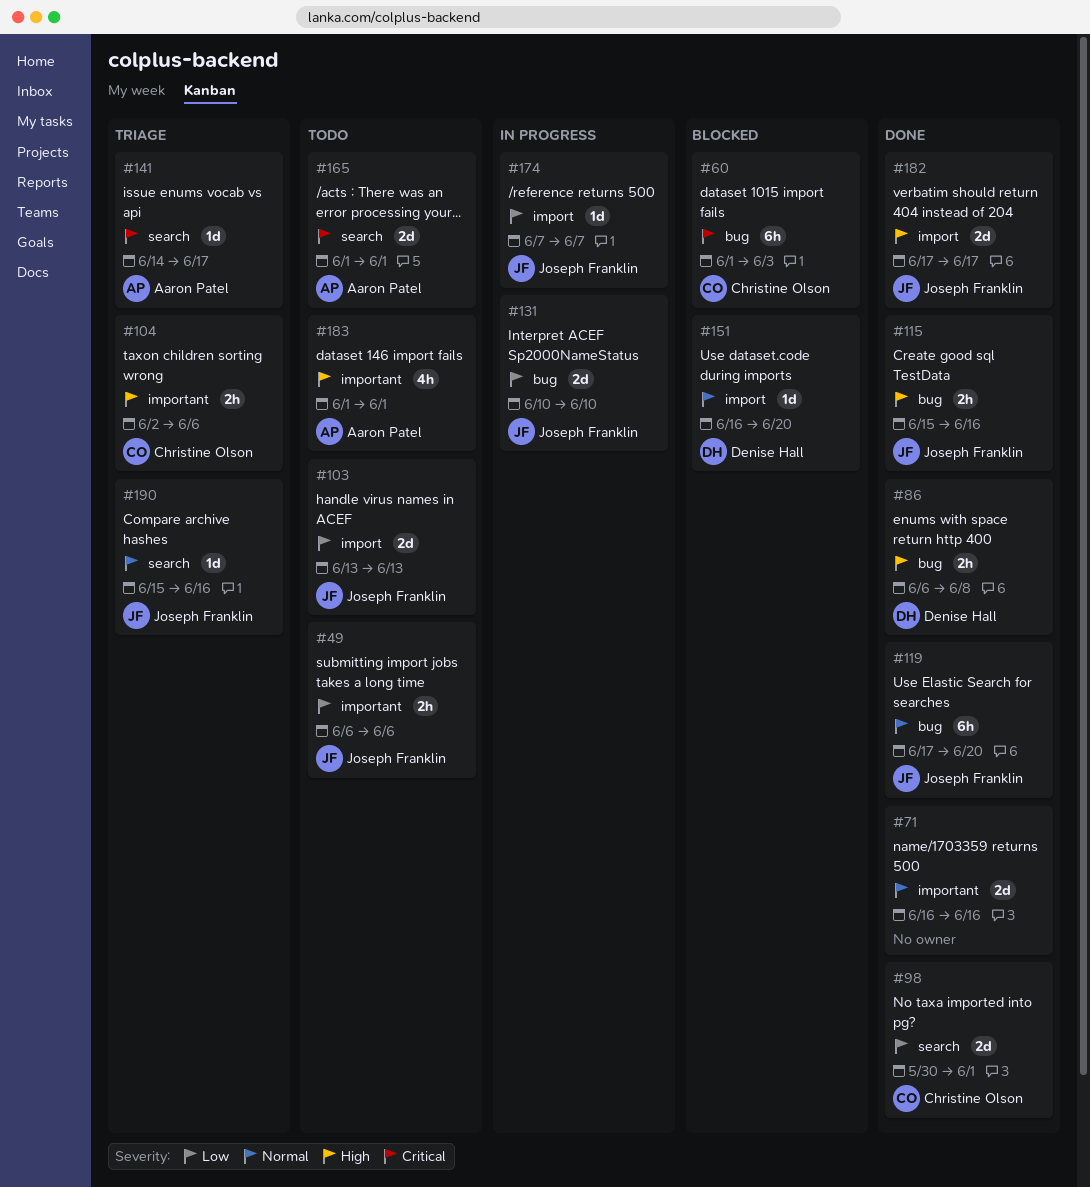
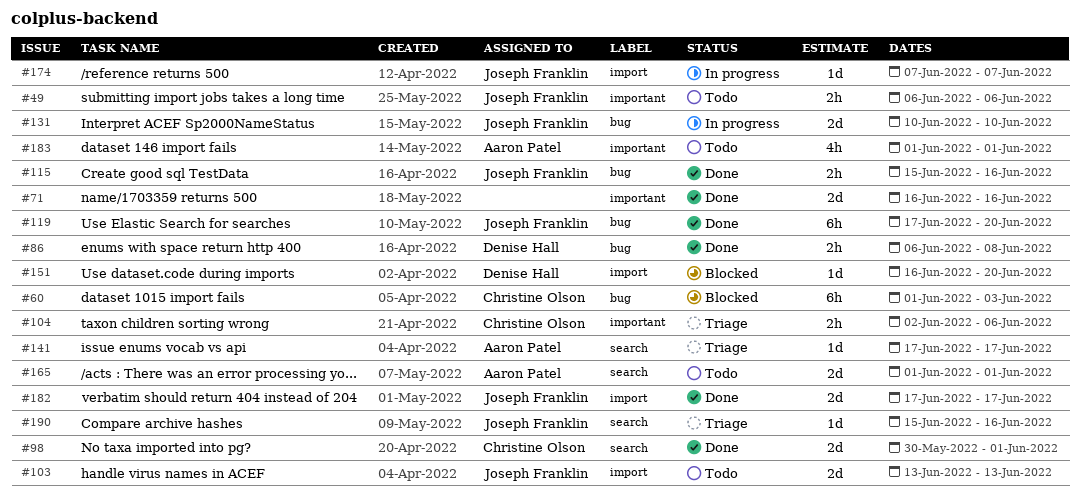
#141, start: Jun 14 -> Jun 17

